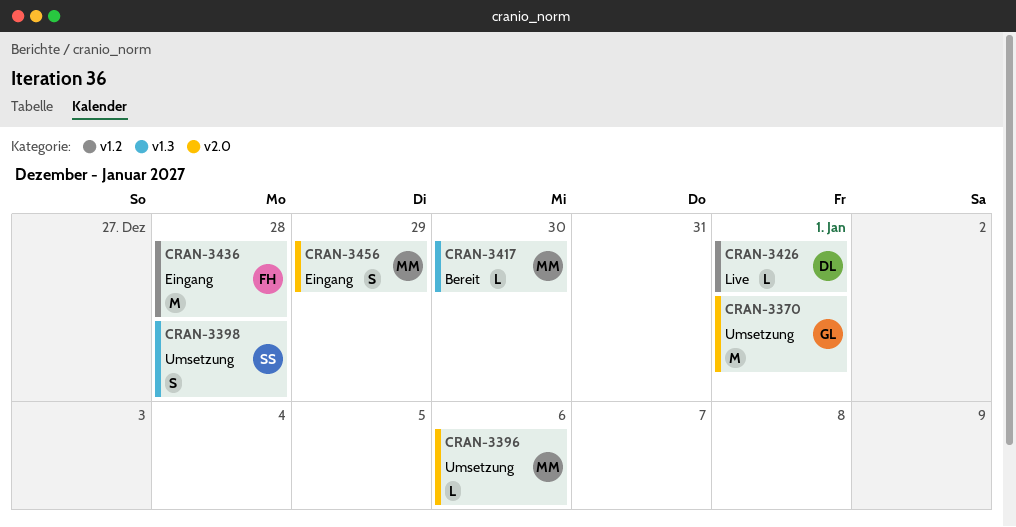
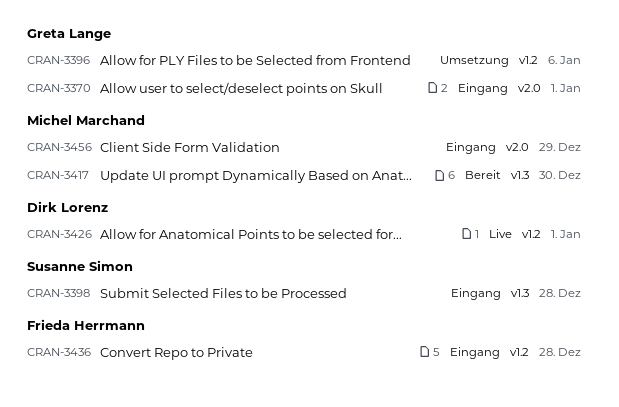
CRAN-3370, status: Umsetzung -> Eingang
CRAN-3396, owner: Michel Marchand -> Greta Lange
CRAN-3396, label: v2.0 -> v1.2
CRAN-3398, status: Umsetzung -> Eingang

